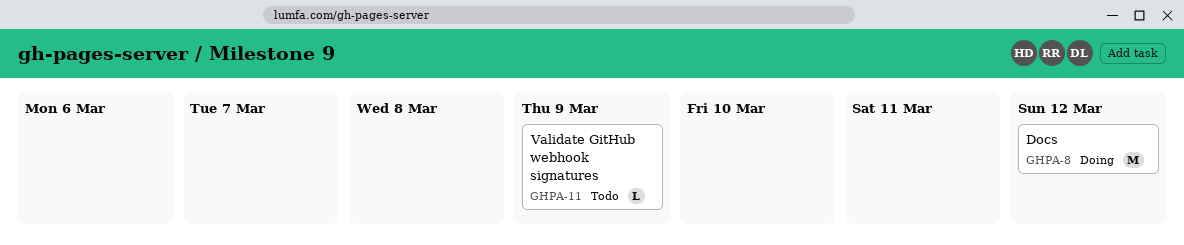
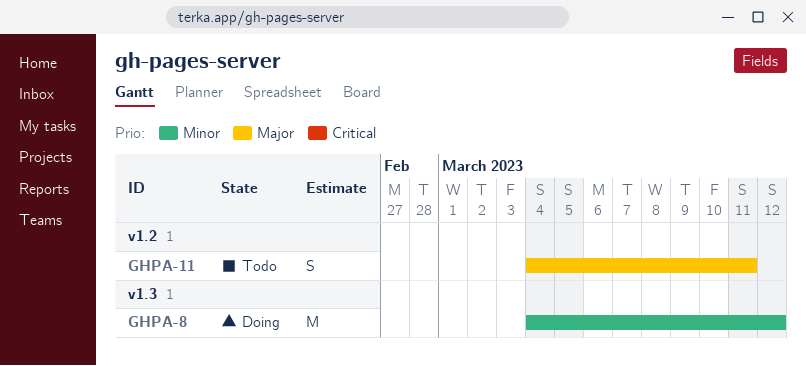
GHPA-11, estimate: L -> S
GHPA-11, due: Mar 9 -> Mar 11

